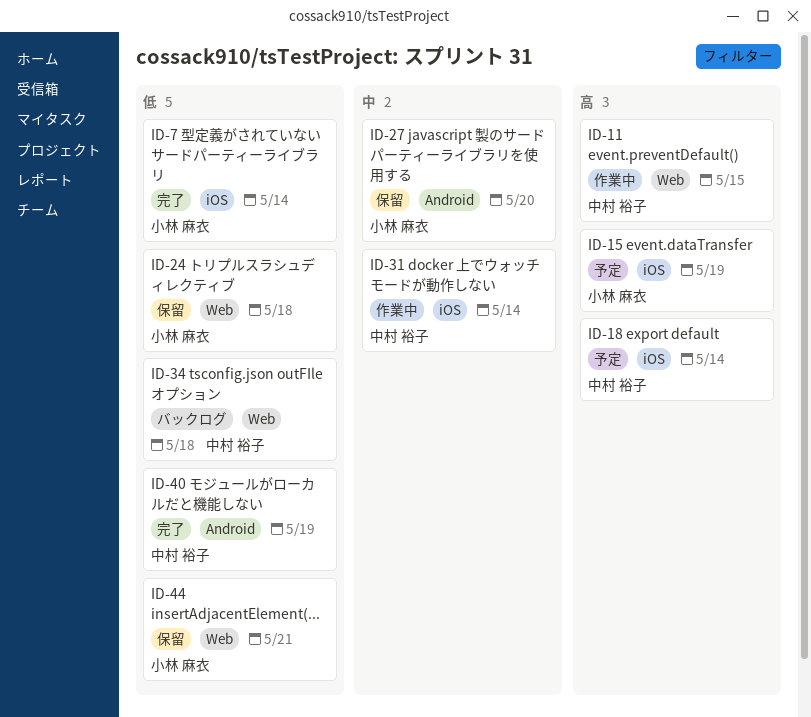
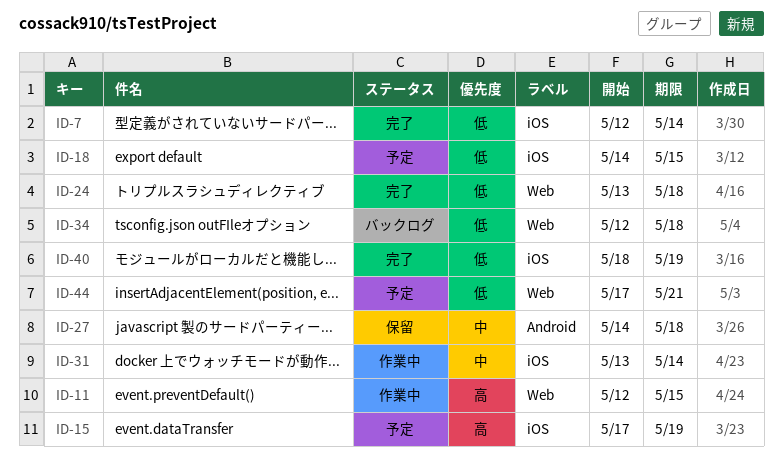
ID-18, priority: 高 -> 低
ID-18, due: May 14 -> May 15
ID-24, status: 保留 -> 完了
ID-27, due: May 20 -> May 18
ID-40, label: Android -> iOS
ID-44, status: 保留 -> 予定

